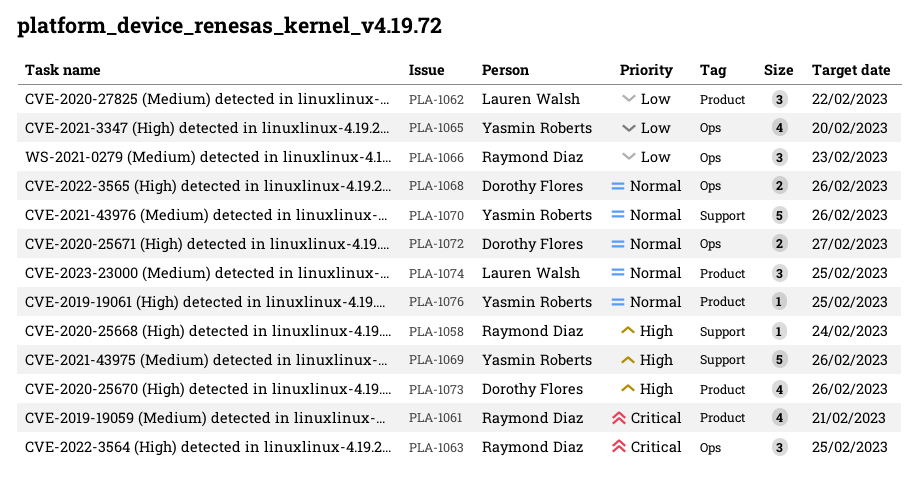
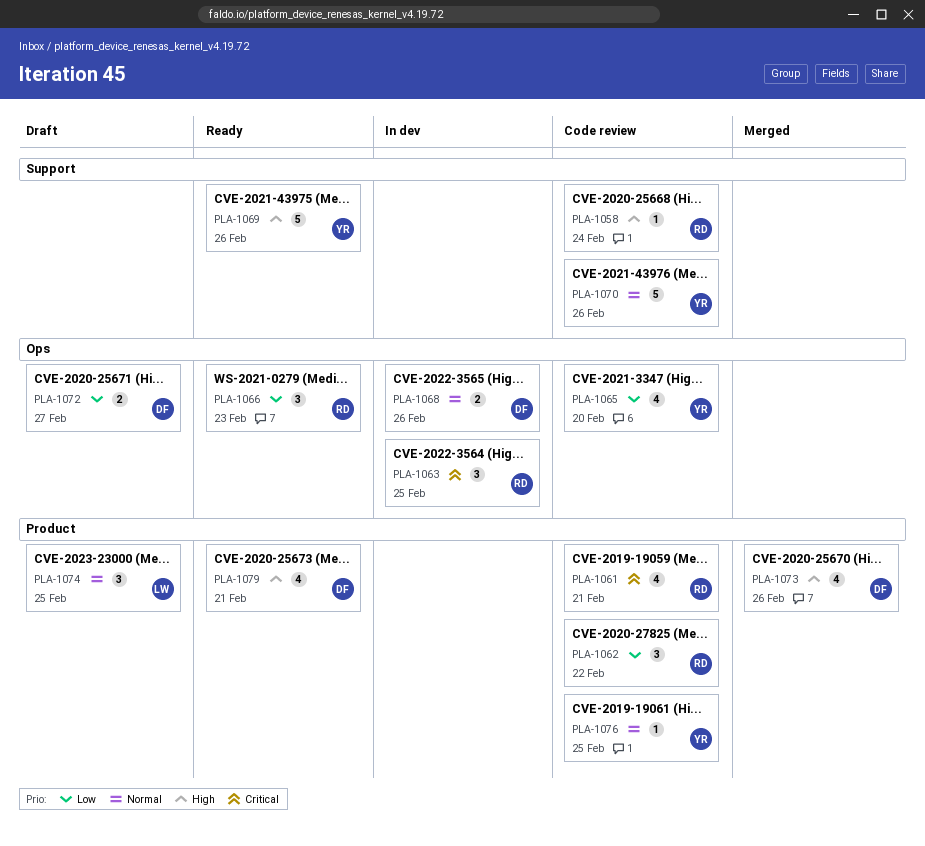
PLA-1062, owner: Lauren Walsh -> Raymond Diaz
PLA-1072, priority: Normal -> Low
PLA-1079: none -> present

